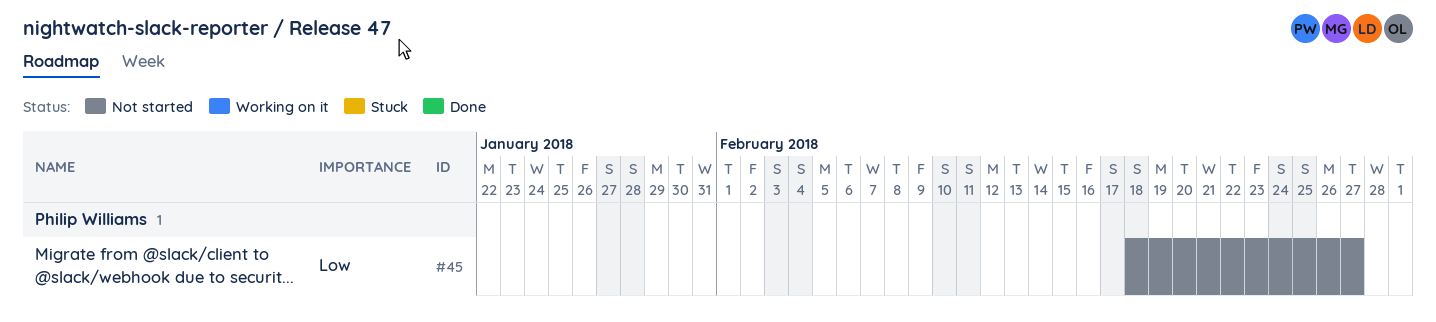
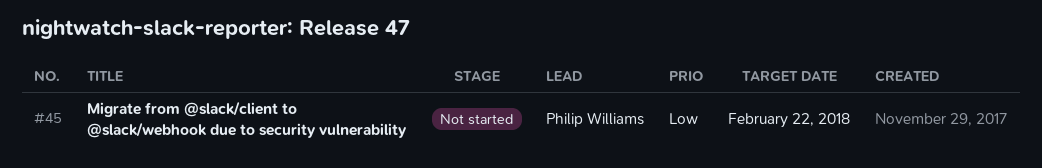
#45, due: Feb 27 -> Feb 22

